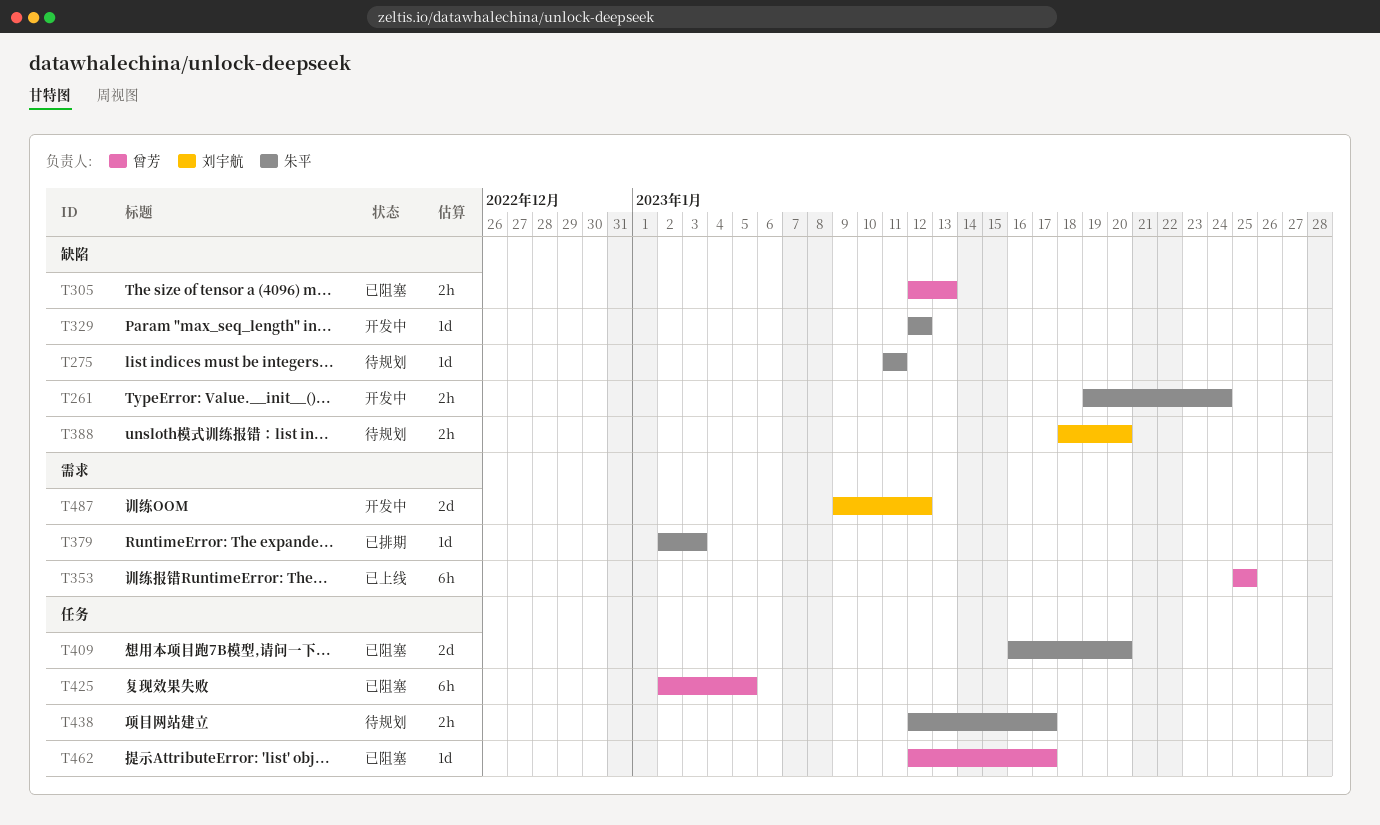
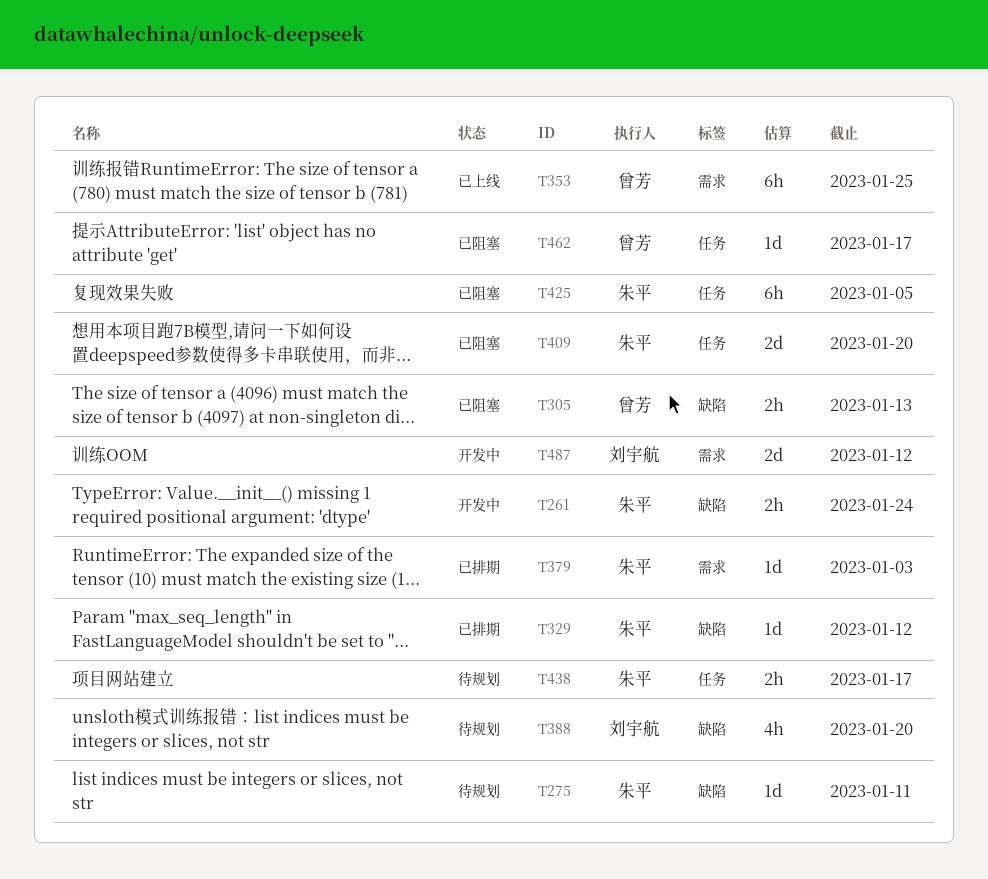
T329, status: 开发中 -> 已排期
T388, estimate: 2h -> 4h
T425, owner: 曾芳 -> 朱平

